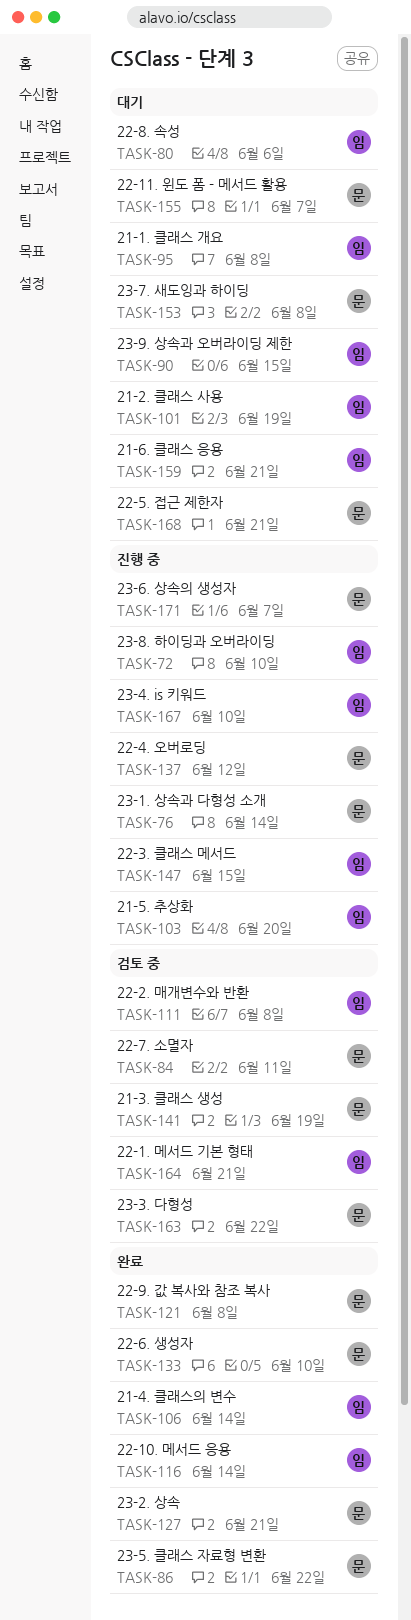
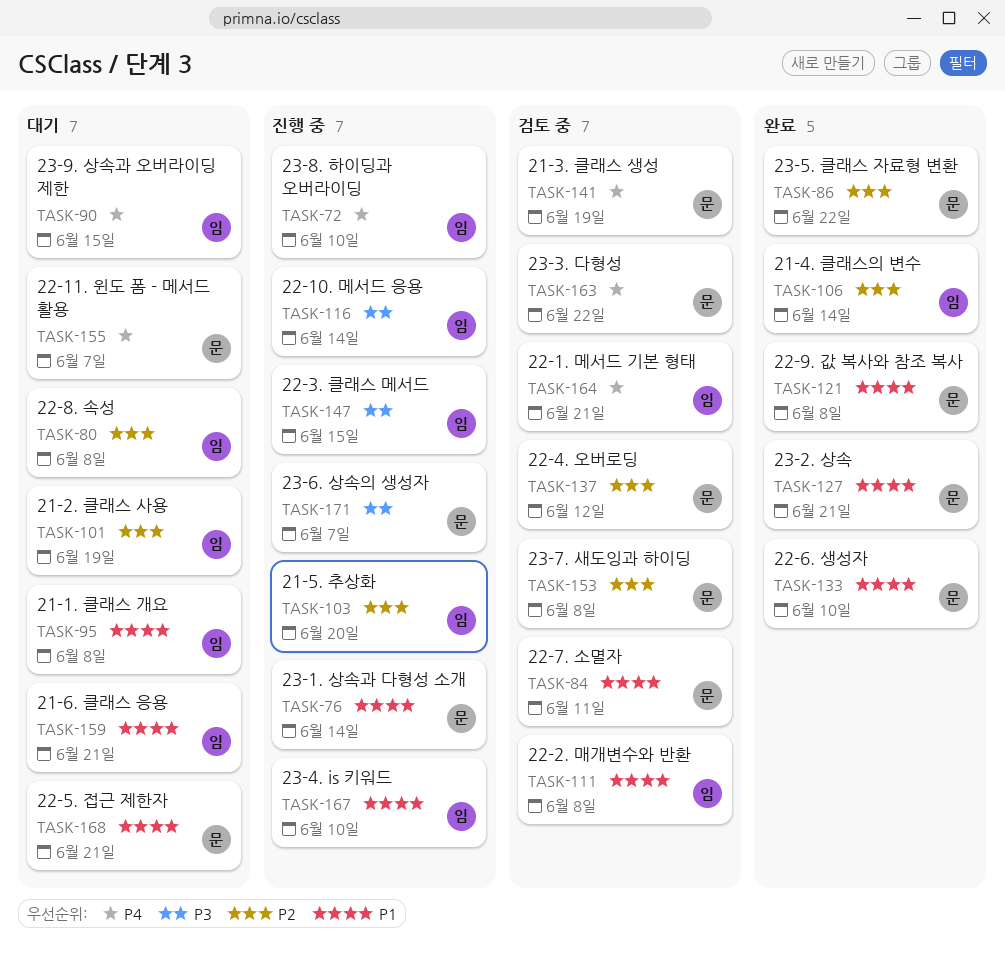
TASK-80, due: Jun 6 -> Jun 8
TASK-116, status: 완료 -> 진행 중
TASK-137, status: 진행 중 -> 검토 중
TASK-153, status: 대기 -> 검토 중

